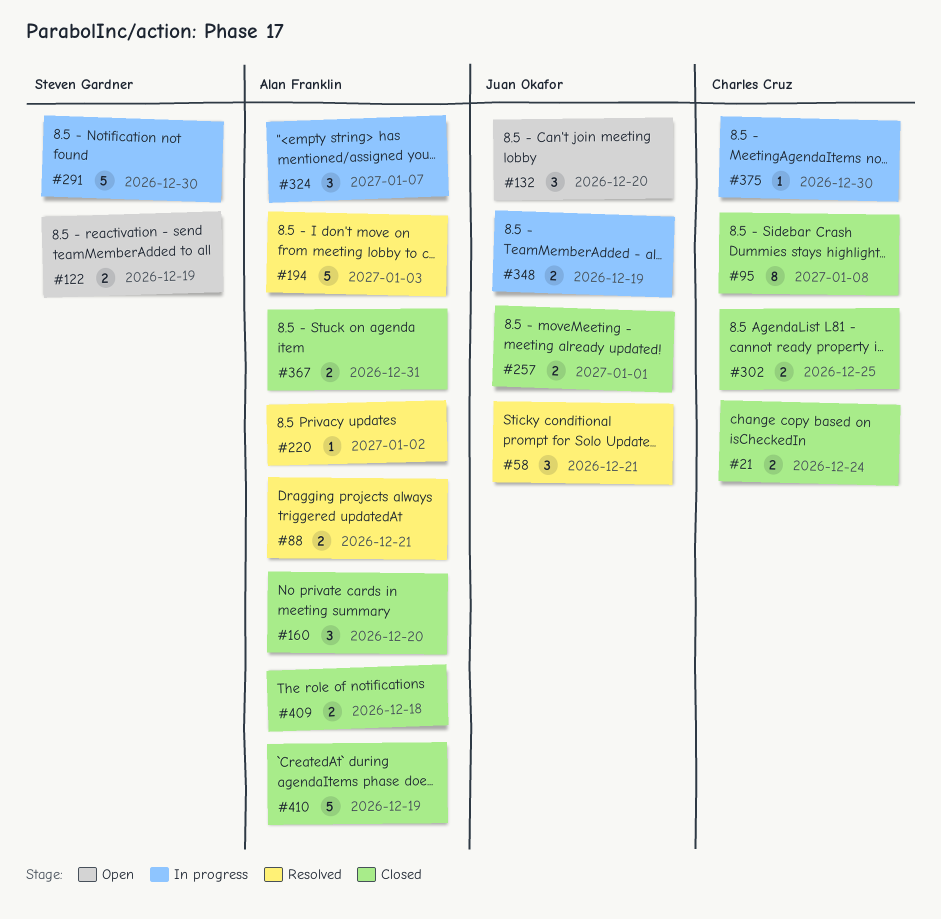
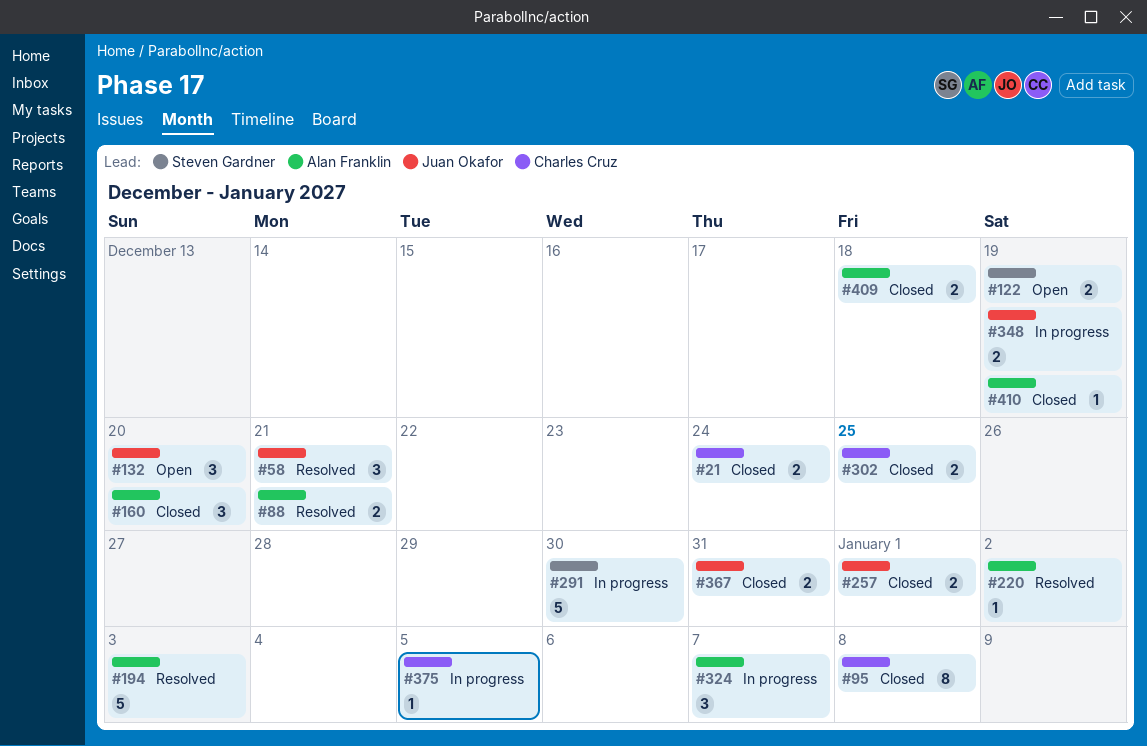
#367, owner: Alan Franklin -> Juan Okafor
#375, due: Dec 30 -> Jan 5
#410, estimate: 5 -> 1

